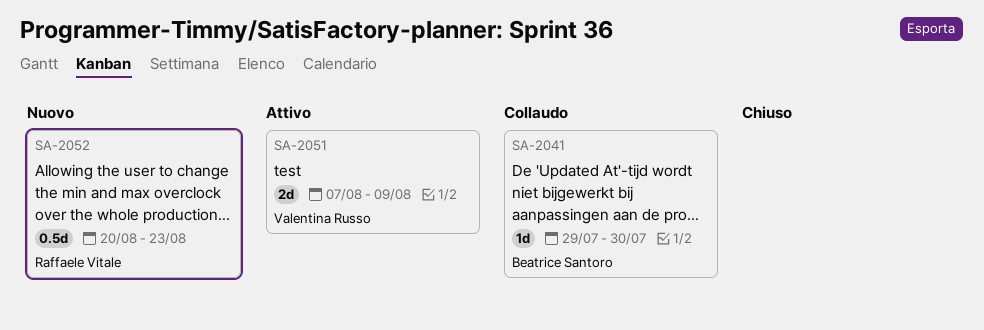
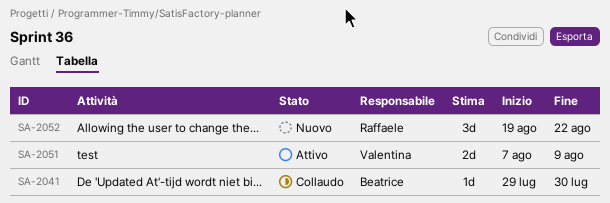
SA-2052, estimate: 0.5d -> 3d
SA-2052, start: Aug 20 -> Aug 19
SA-2052, due: Aug 23 -> Aug 22

